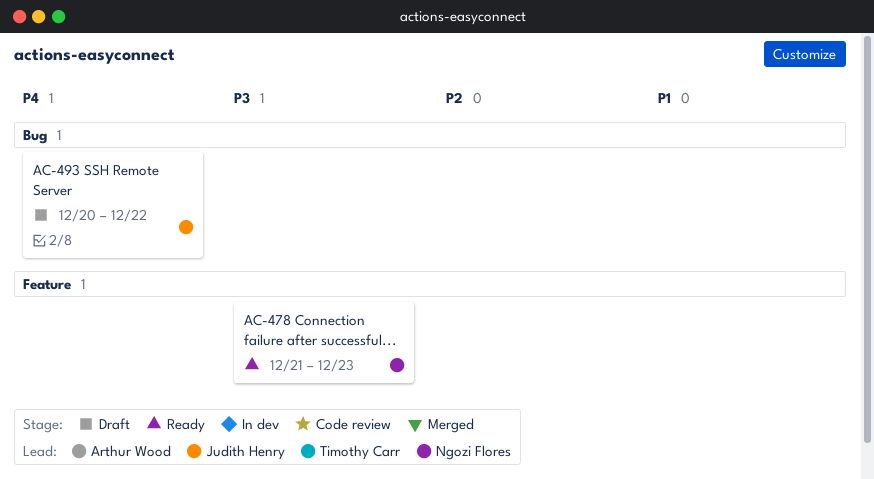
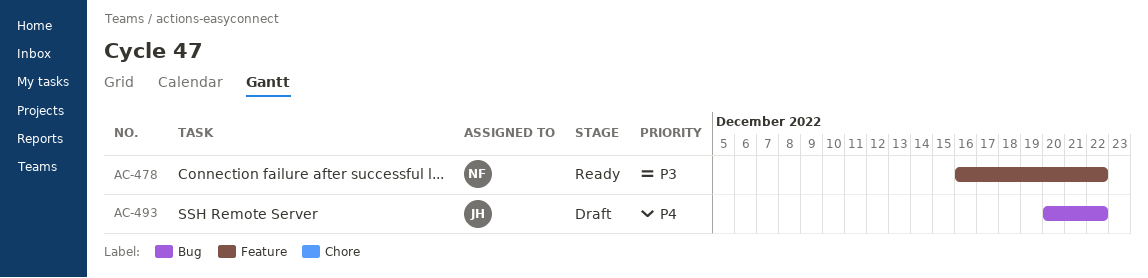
AC-478, start: Dec 21 -> Dec 16
AC-478, due: Dec 23 -> Dec 22

